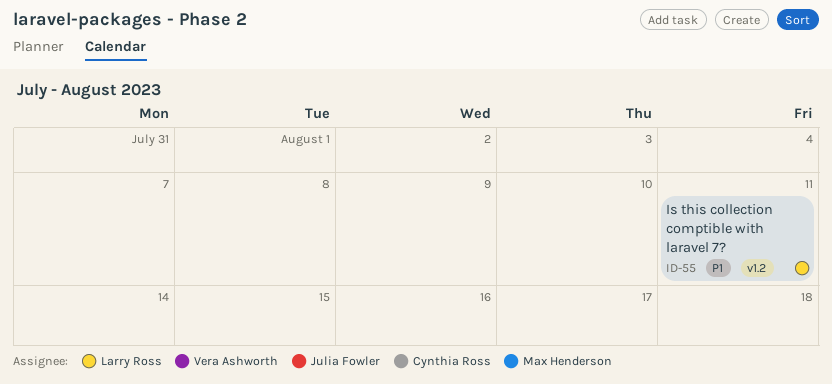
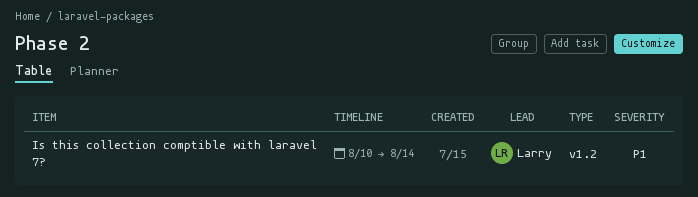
Is this collection comptible with laravel 7?, due: Aug 11 -> Aug 14

